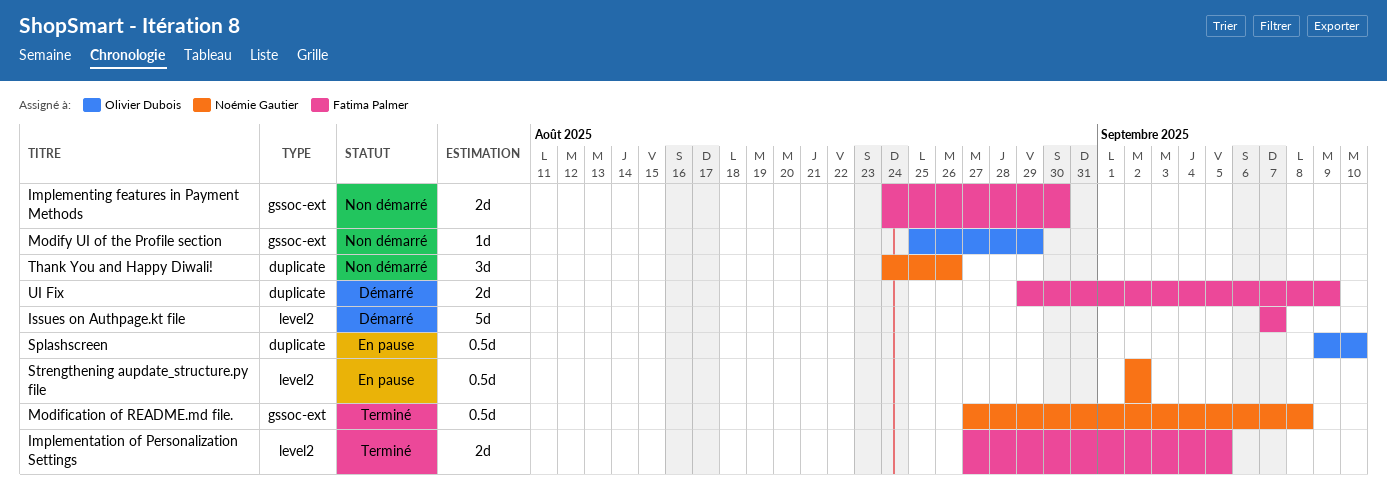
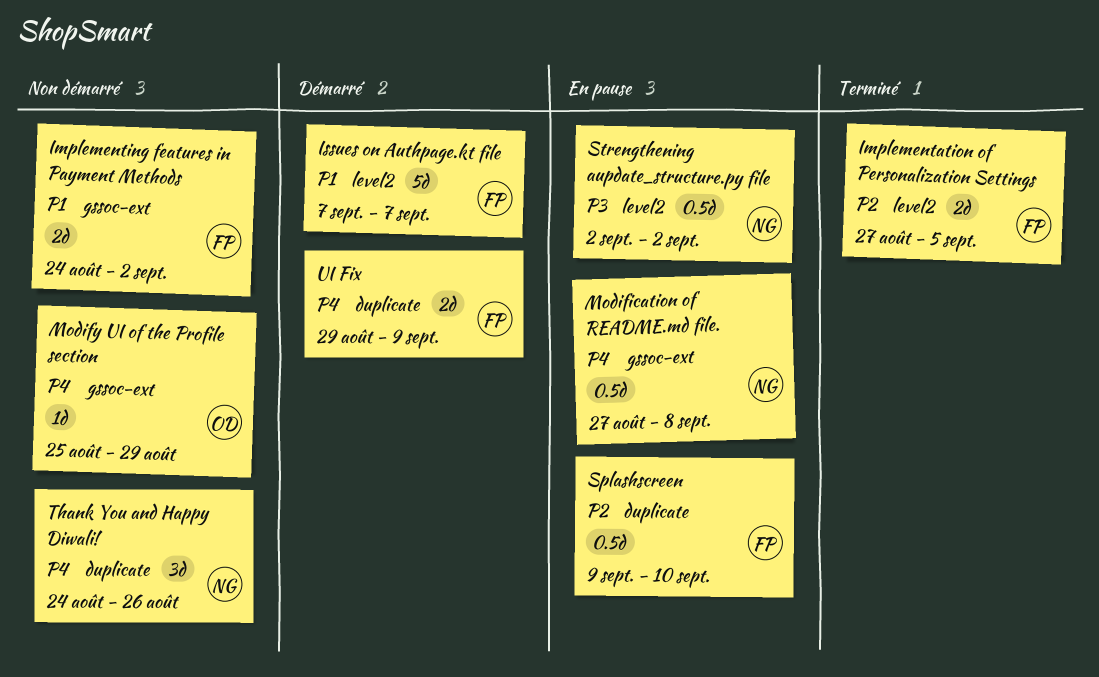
Implementing features in Payment Methods, due: Aug 30 -> Sep 2
Modification of README.md file., status: Terminé -> En pause
Splashscreen, owner: Olivier Dubois -> Fatima Palmer

